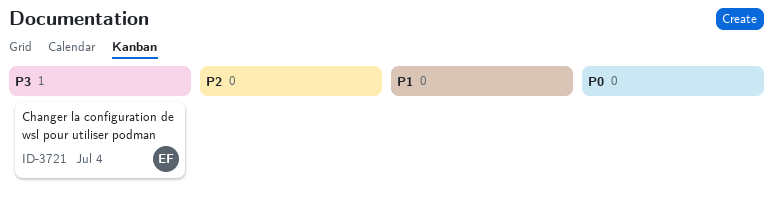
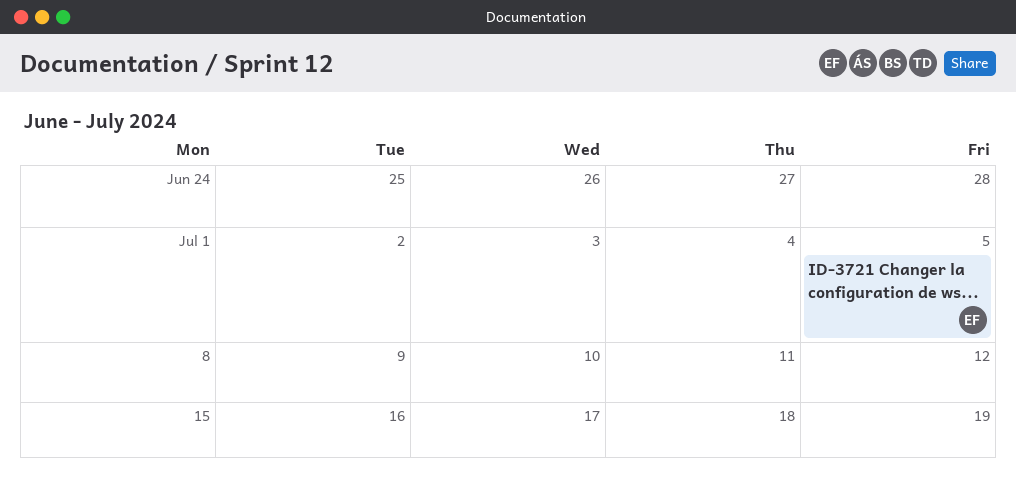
ID-3721, due: Jul 4 -> Jul 5

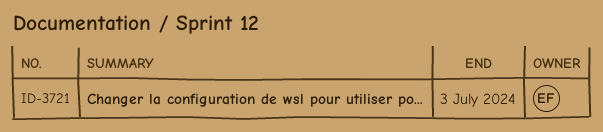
ID-3721, due: Jul 5 -> Jul 3

